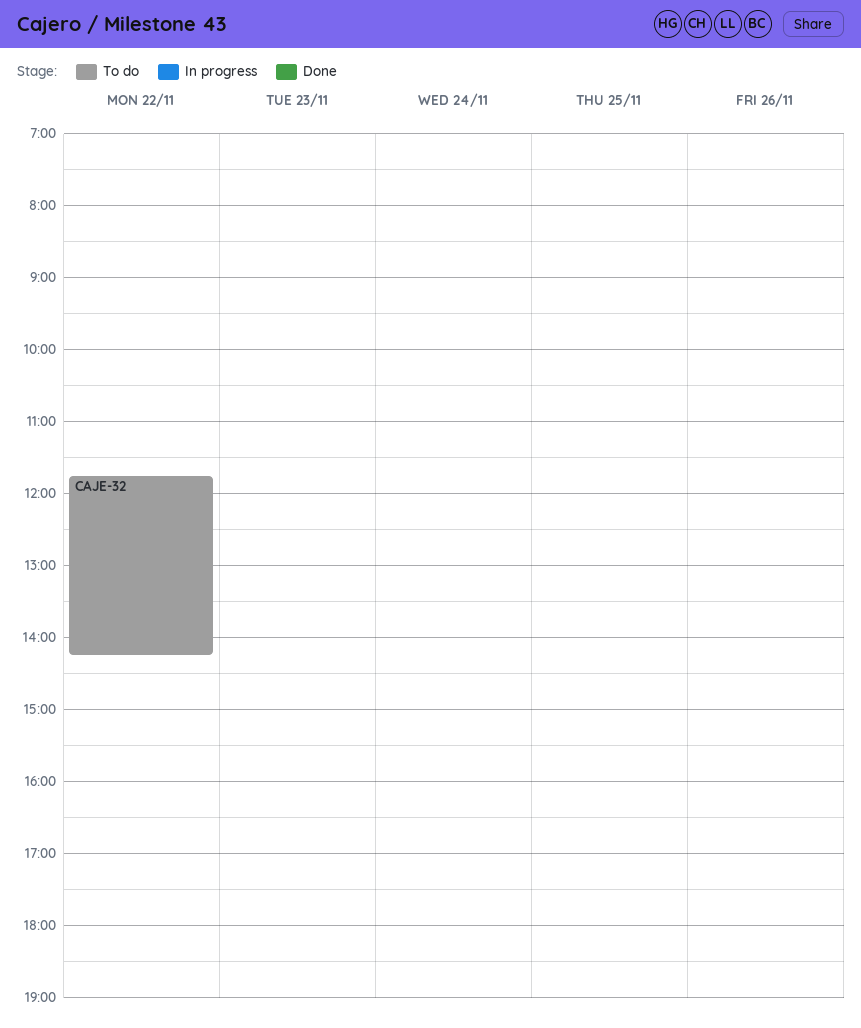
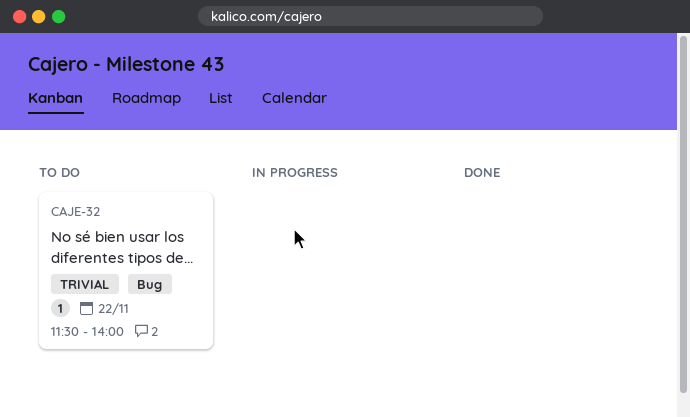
CAJE-32, begins: 11:45 -> 11:30
CAJE-32, ends: 14:15 -> 14:00

